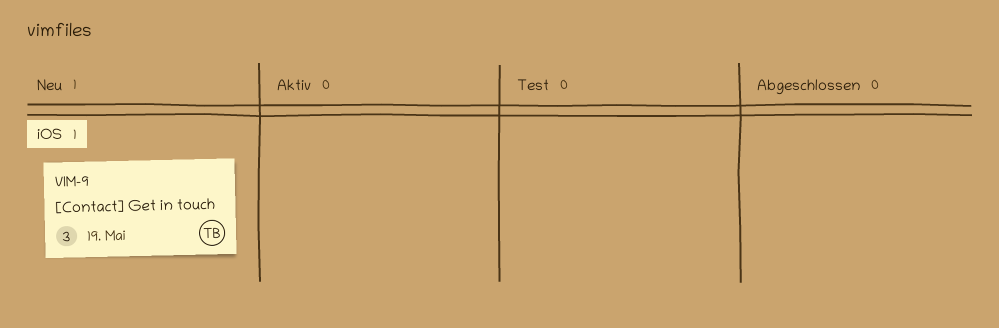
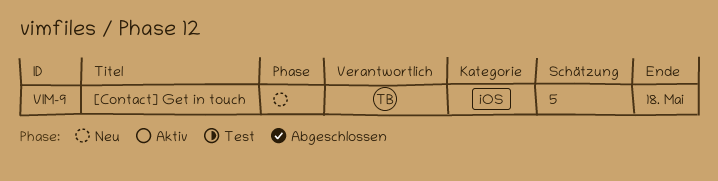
VIM-9, estimate: 3 -> 5
VIM-9, due: May 19 -> May 18

